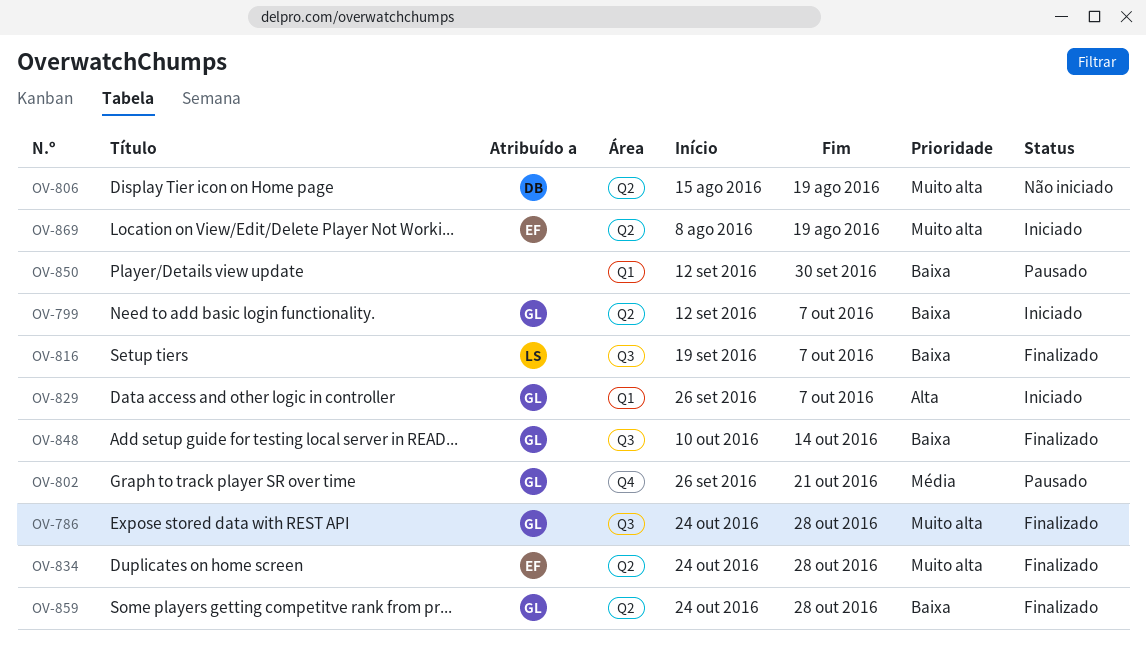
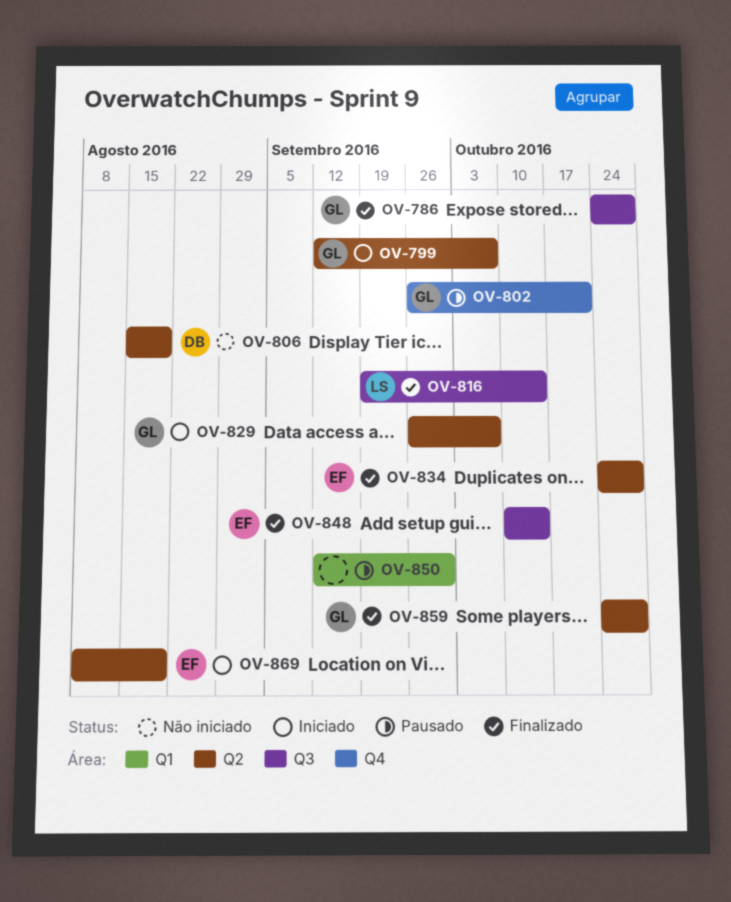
OV-816, due: Oct 7 -> Oct 14
OV-829, label: Q1 -> Q2
OV-848, owner: GL -> EF

